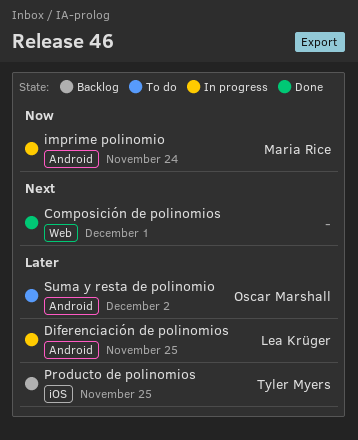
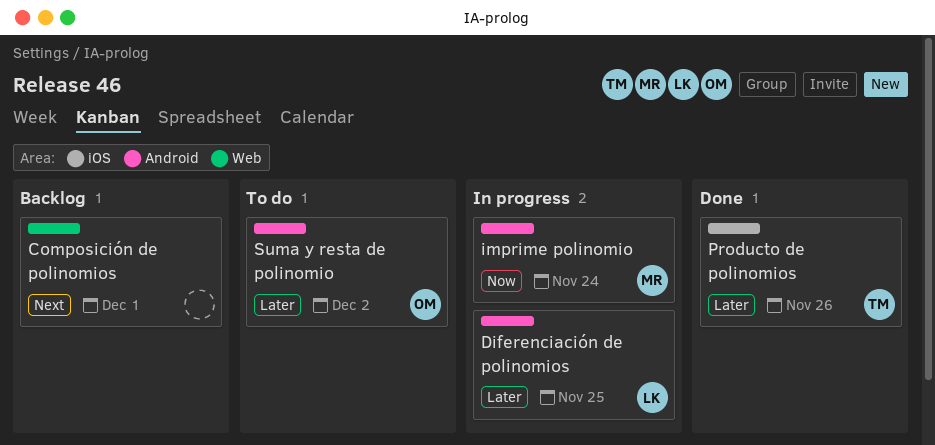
Composición de polinomios, status: Done -> Backlog
Producto de polinomios, status: Backlog -> Done
Producto de polinomios, due: Nov 25 -> Nov 26

